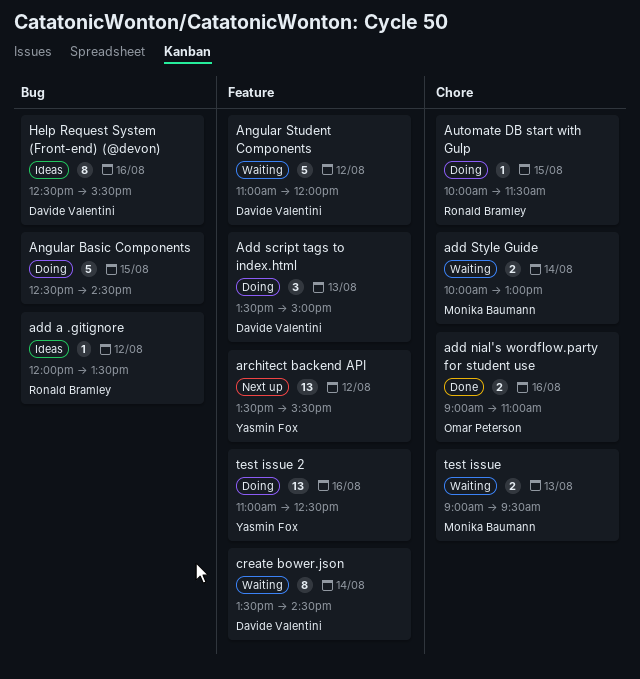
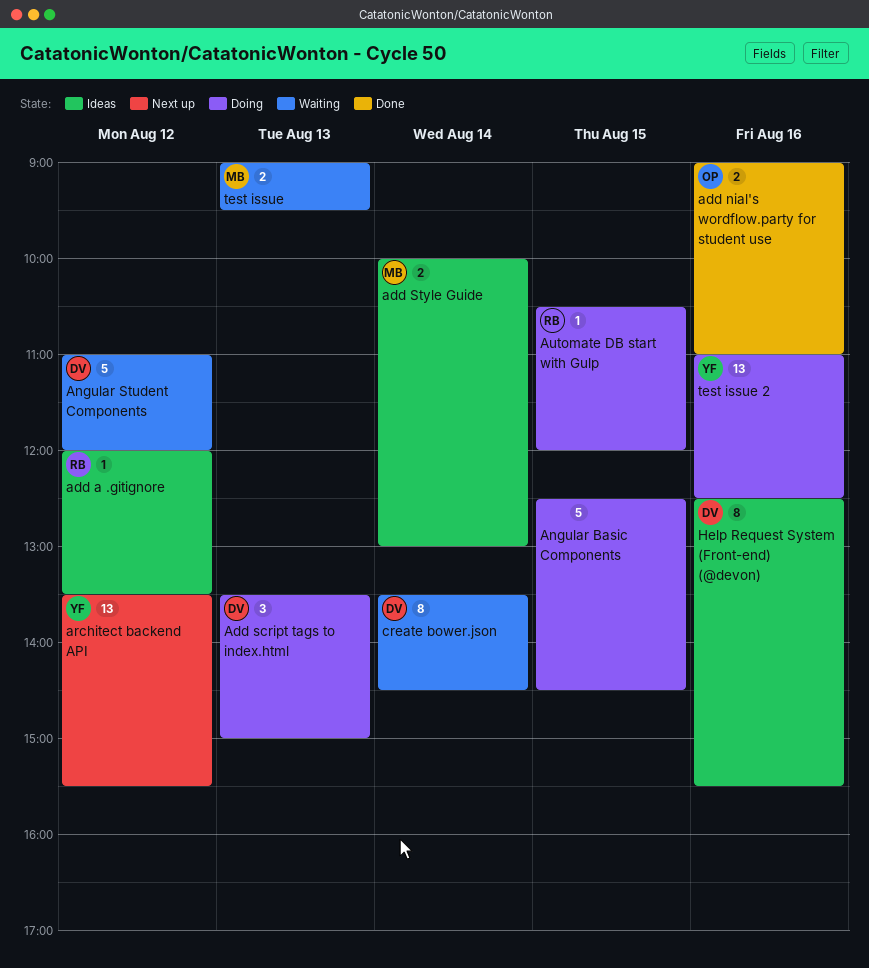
add Style Guide, status: Waiting -> Ideas
Automate DB start with Gulp, begins: 10:00 -> 10:30
Automate DB start with Gulp, ends: 11:30 -> 12:00

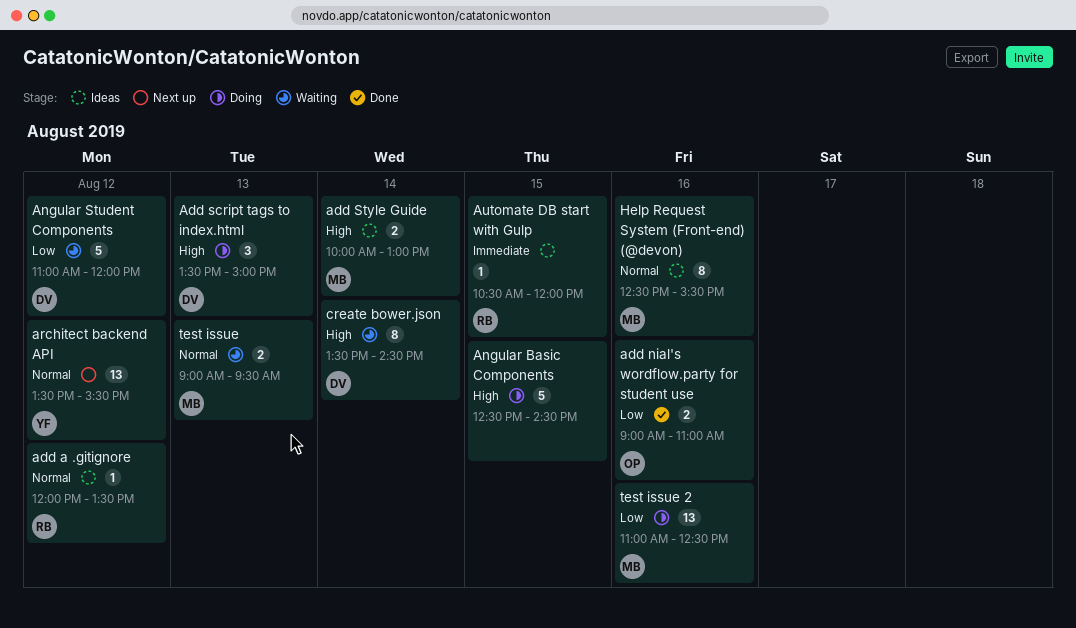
Automate DB start with Gulp, status: Doing -> Ideas
Help Request System (Front-end) (@devon), owner: DV -> MB
test issue 2, owner: YF -> MB

